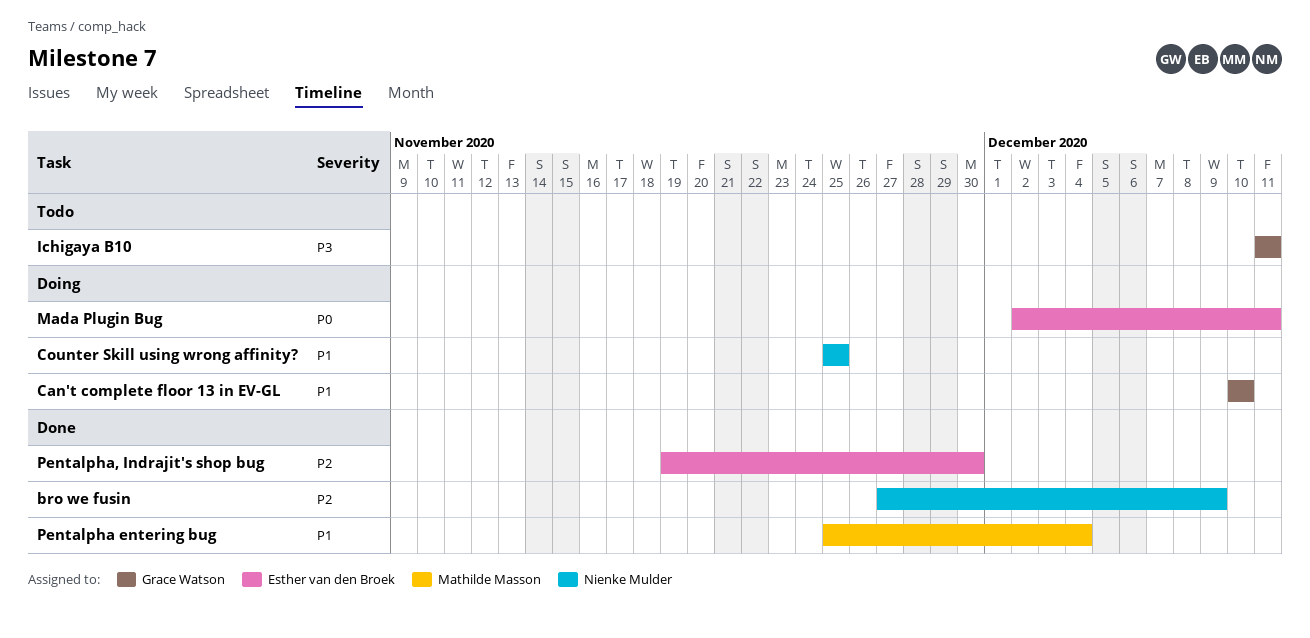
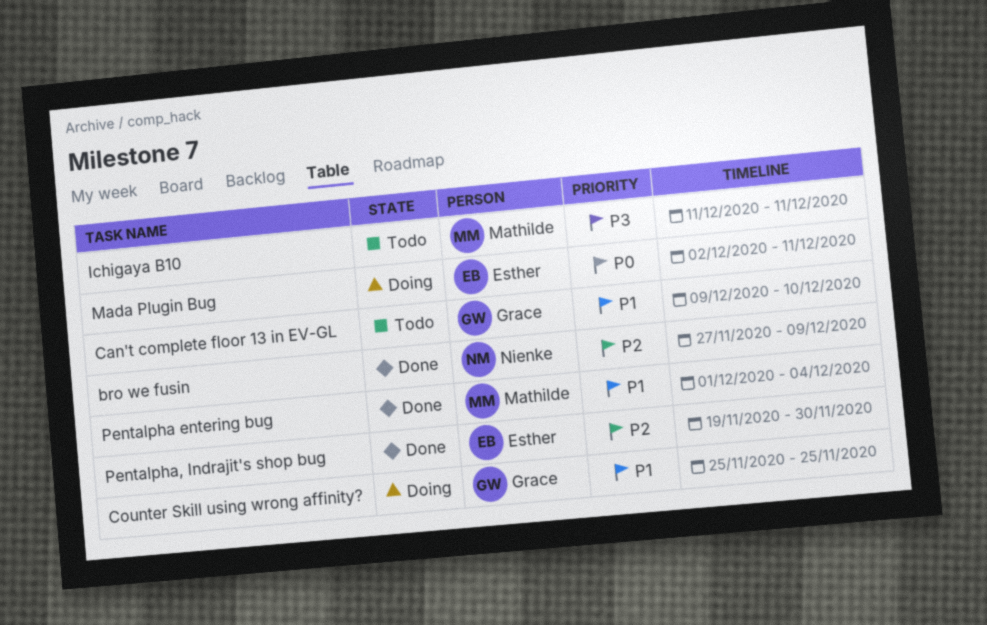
Can't complete floor 13 in EV-GL, status: Doing -> Todo
Can't complete floor 13 in EV-GL, start: Dec 10 -> Dec 9
Counter Skill using wrong affinity?, owner: Nienke Mulder -> Grace Watson
Ichigaya B10, owner: Grace Watson -> Mathilde Masson
Pentalpha entering bug, start: Nov 25 -> Dec 1

